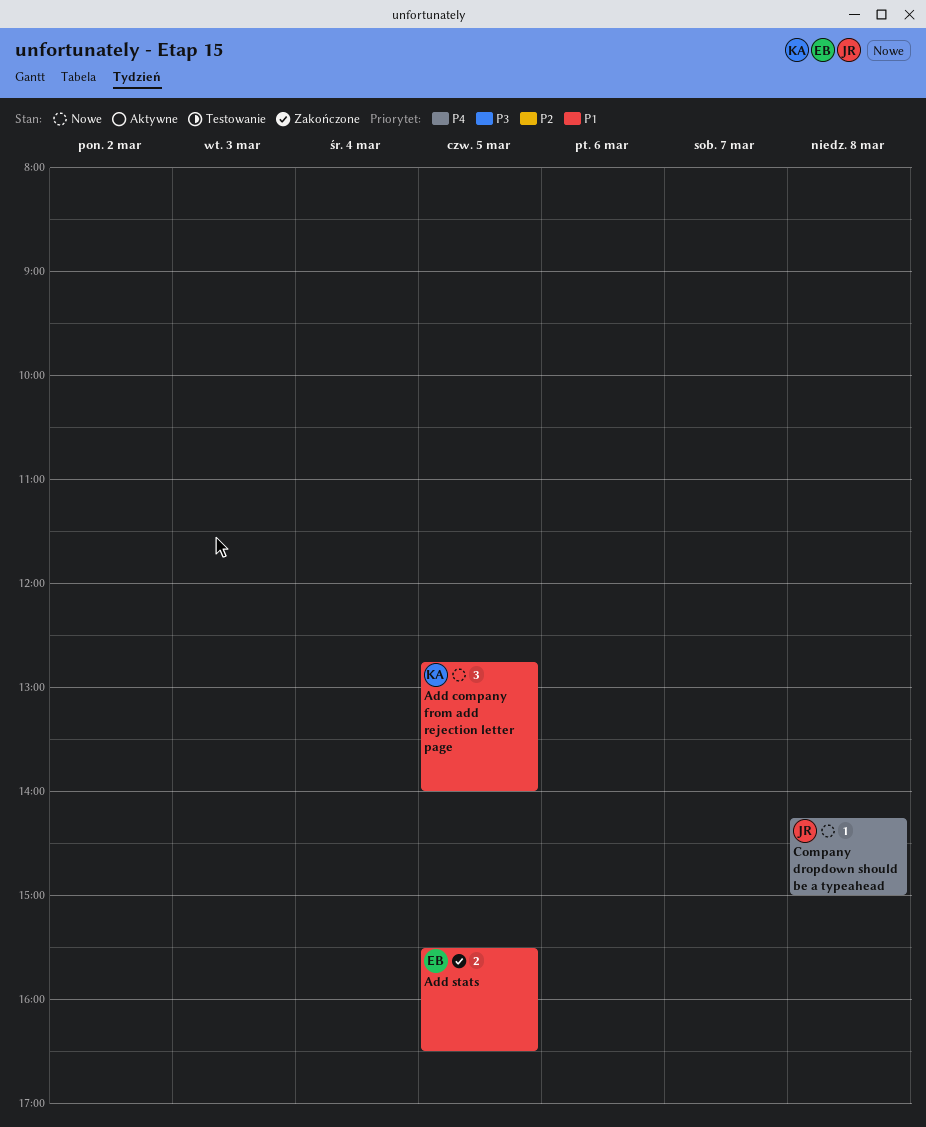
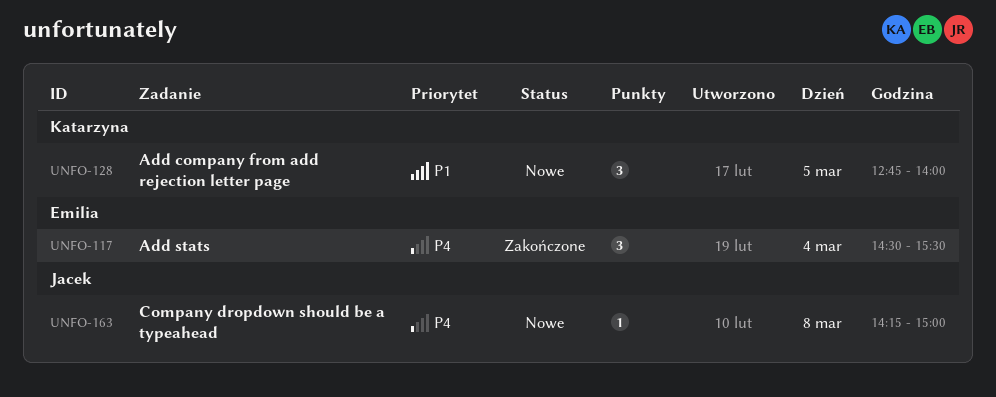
Add stats, priority: P1 -> P4
Add stats, estimate: 2 -> 3
Add stats, day: Mar 5 -> Mar 4
Add stats, begins: 15:30 -> 14:30
Add stats, ends: 16:30 -> 15:30

